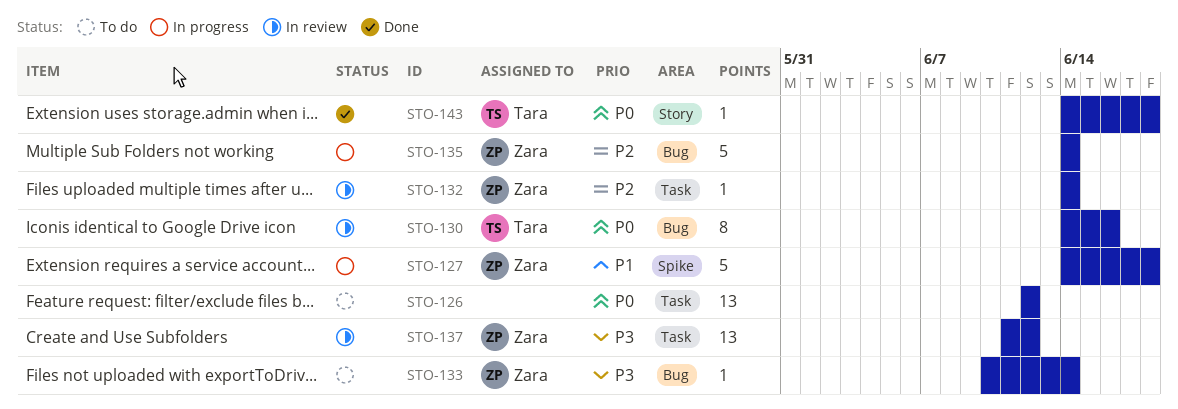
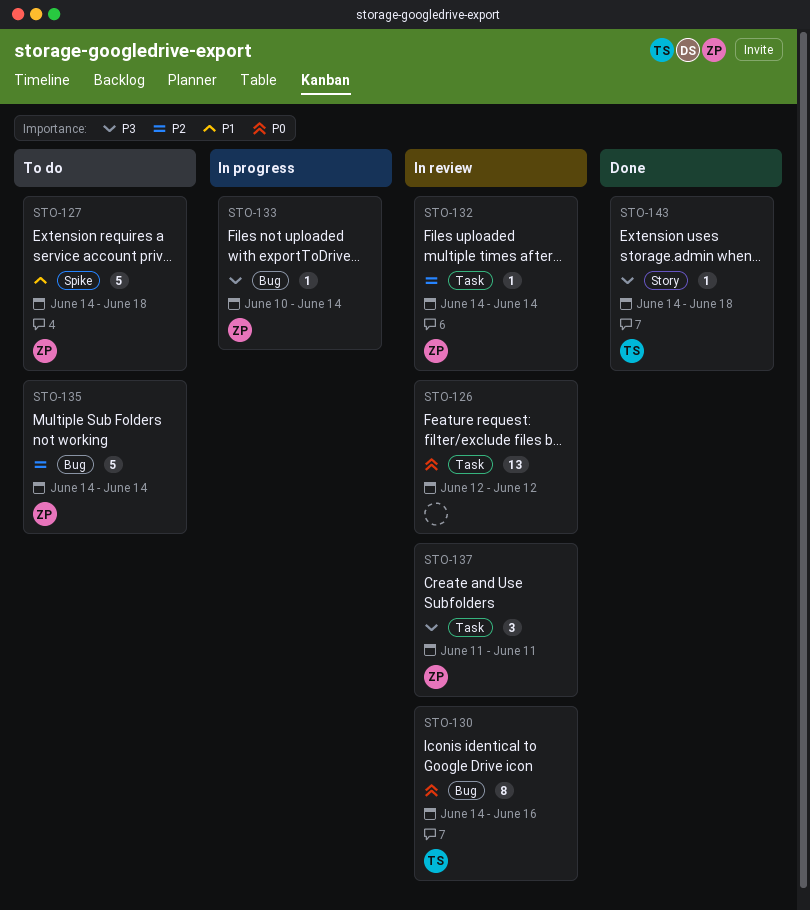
STO-126, status: To do -> In review
STO-127, status: In progress -> To do
STO-133, status: To do -> In progress
STO-135, status: In progress -> To do
STO-137, estimate: 13 -> 3
STO-137, due: Jun 12 -> Jun 11
STO-143, priority: P0 -> P3

